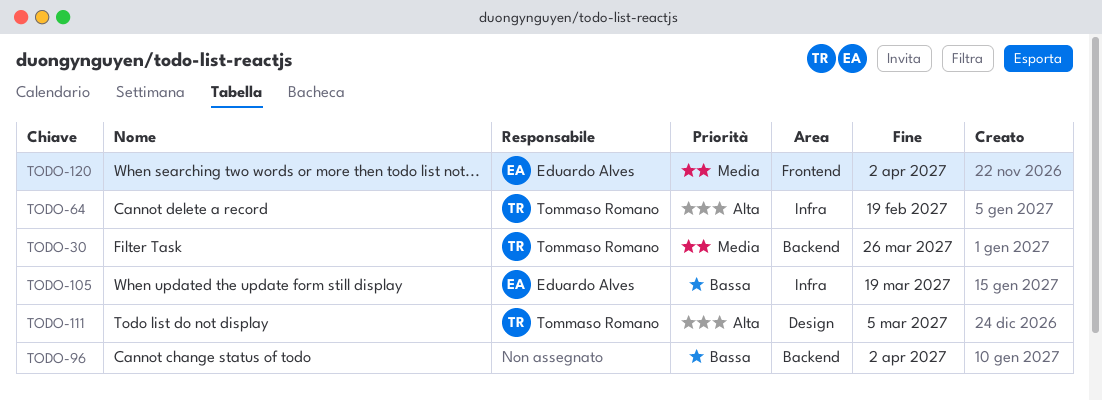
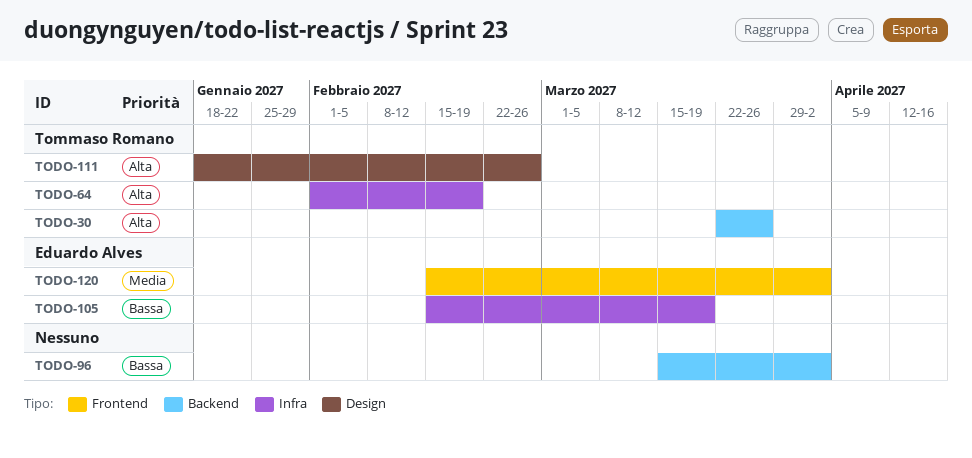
TODO-30, priority: Media -> Alta
TODO-111, due: Mar 5 -> Feb 26

